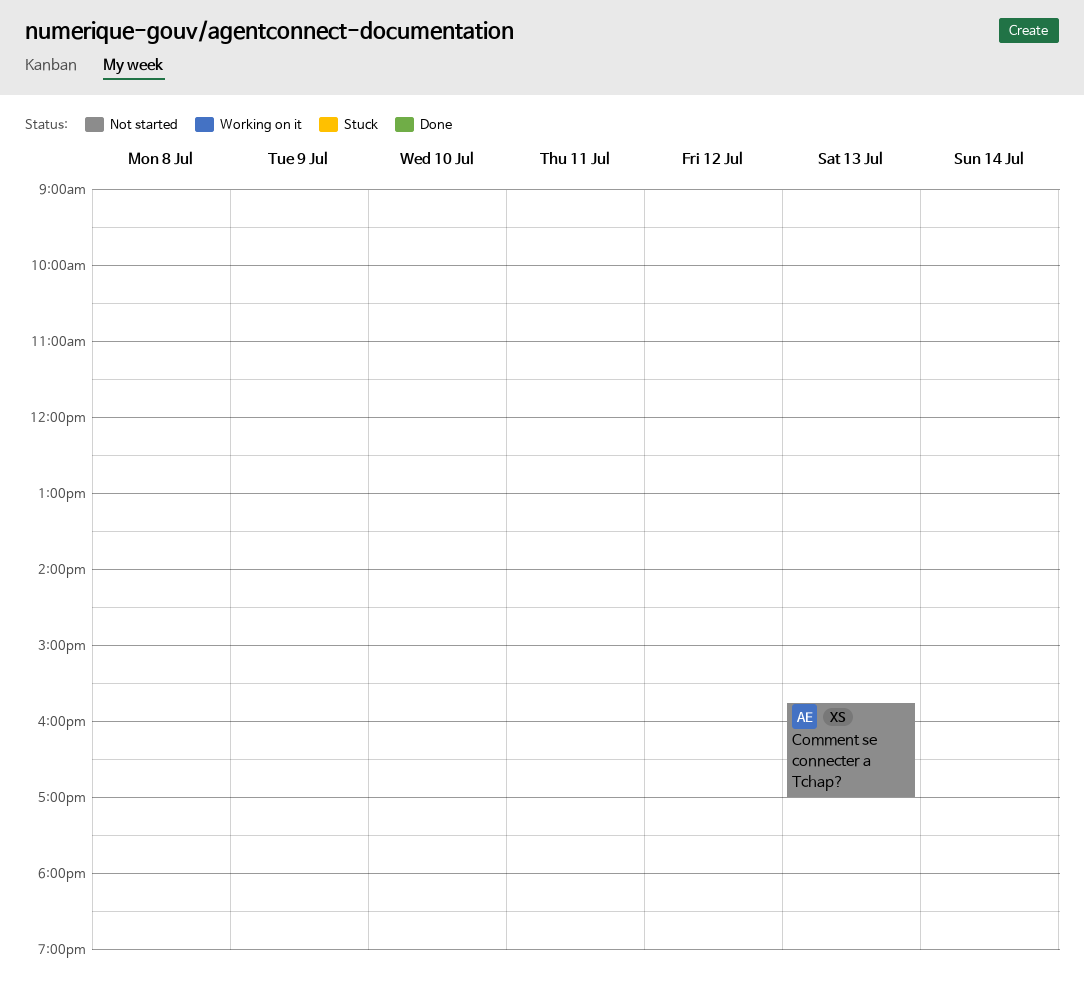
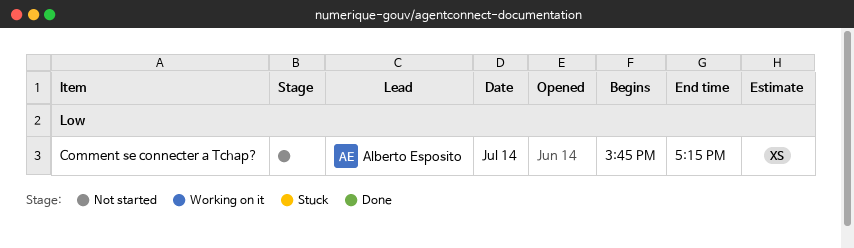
Comment se connecter a Tchap?, day: Jul 13 -> Jul 14
Comment se connecter a Tchap?, ends: 17:00 -> 17:15

